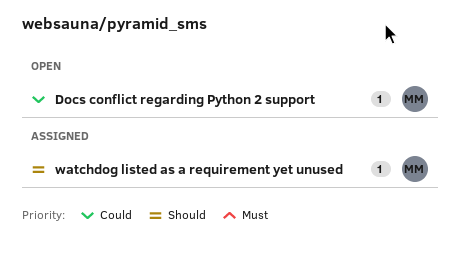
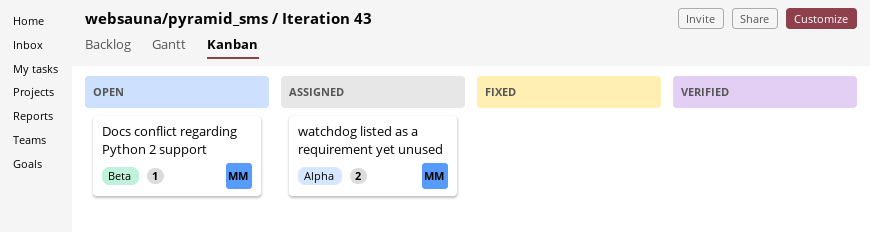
watchdog listed as a requirement yet unused, estimate: 1 -> 2

